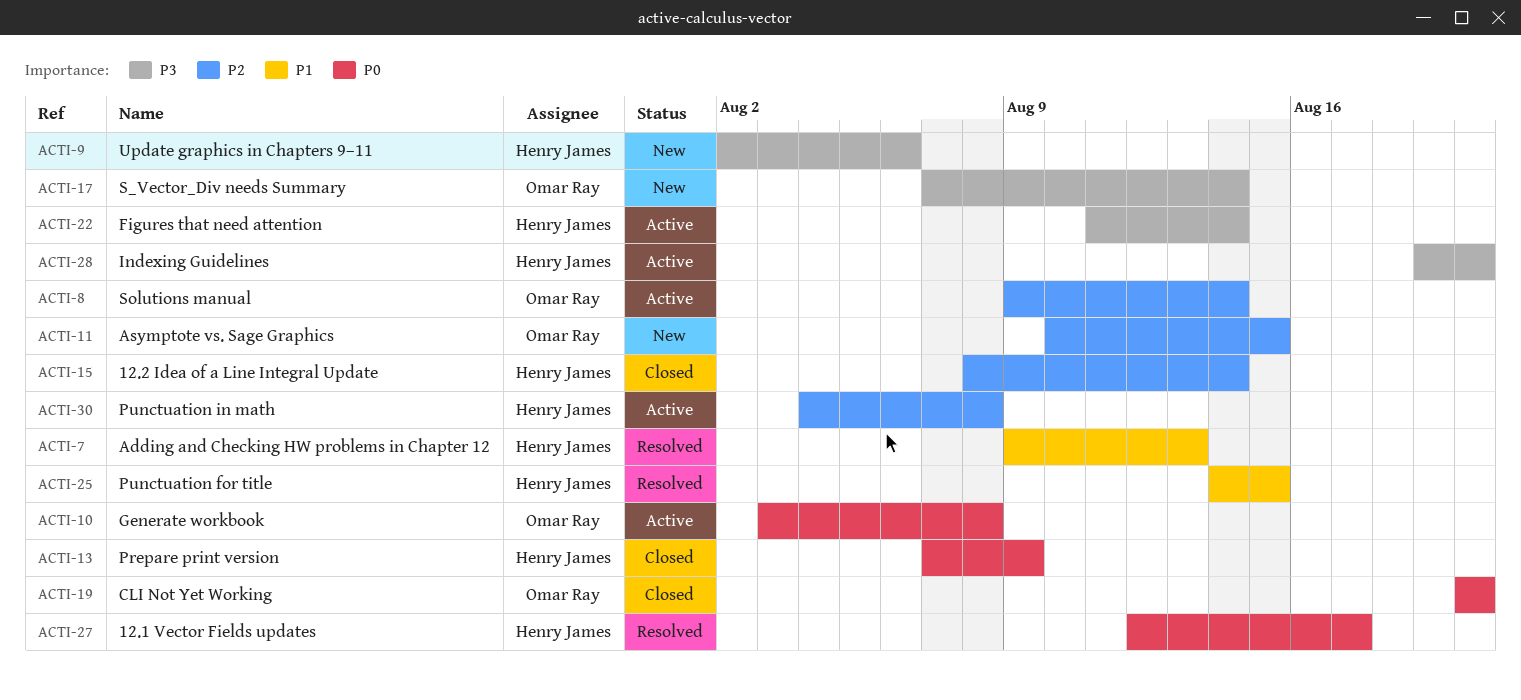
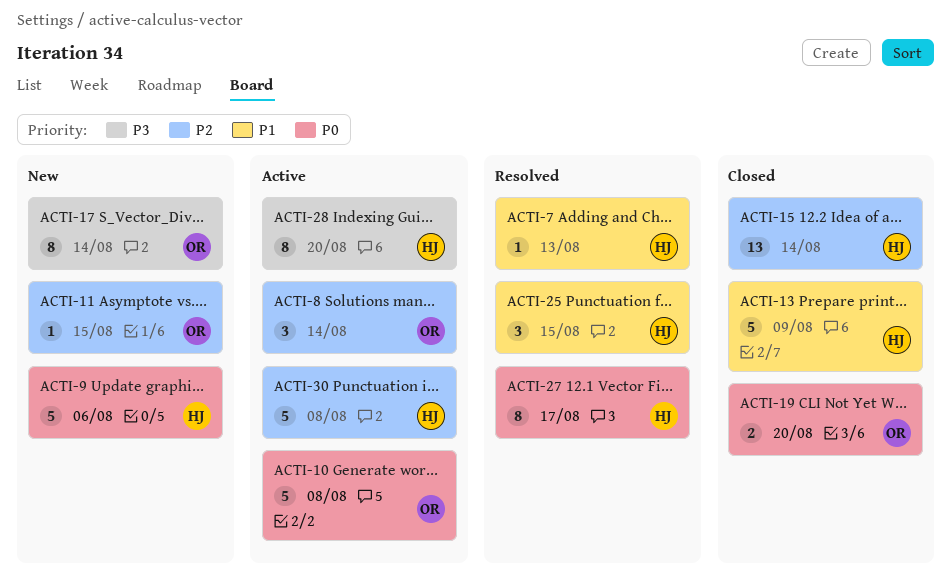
ACTI-9, priority: P3 -> P0
ACTI-13, priority: P0 -> P1
ACTI-22: present -> none

